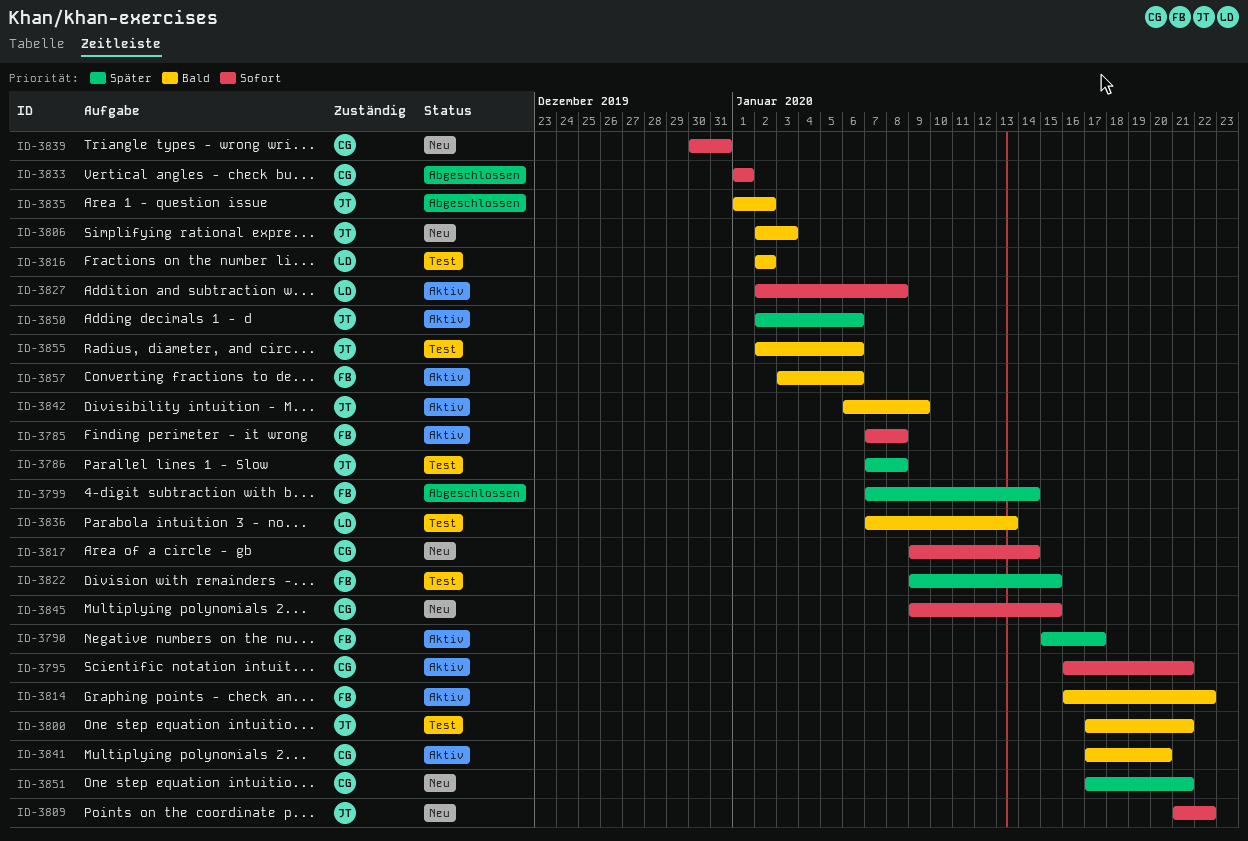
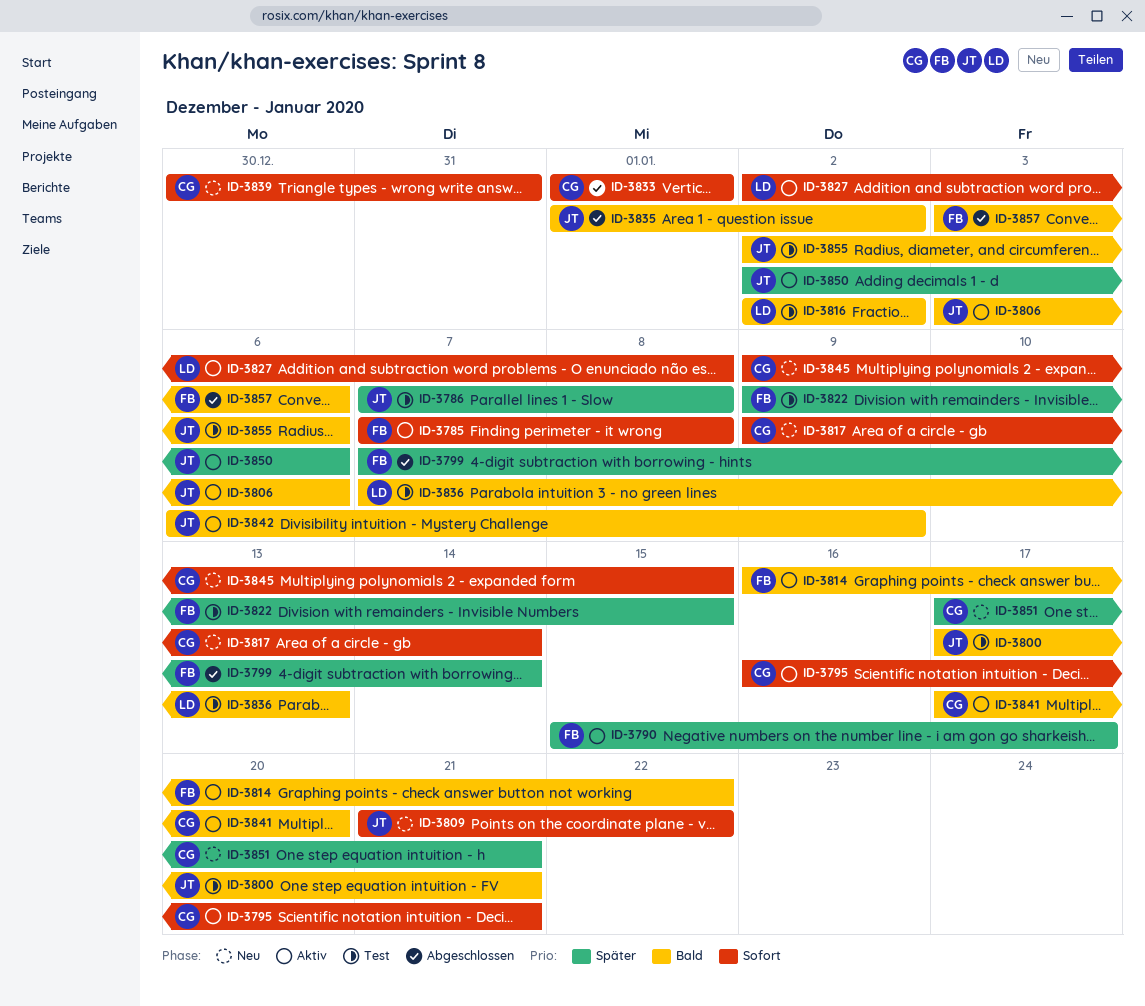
ID-3806, status: Neu -> Aktiv
ID-3806, start: Jan 2 -> Jan 3
ID-3806, due: Jan 3 -> Jan 6
ID-3857, status: Aktiv -> Abgeschlossen

